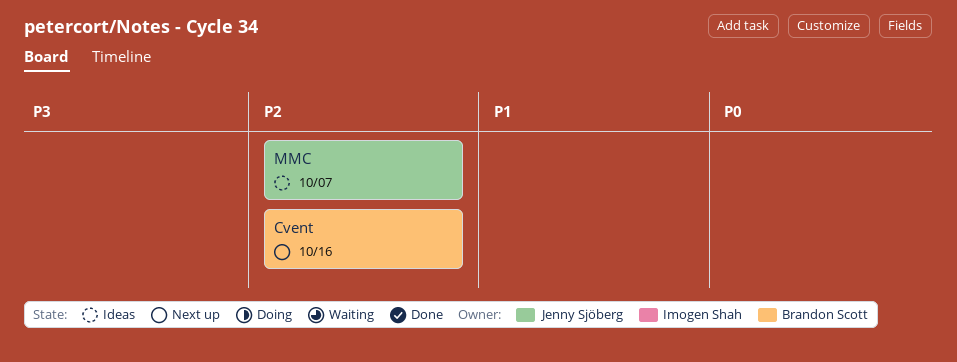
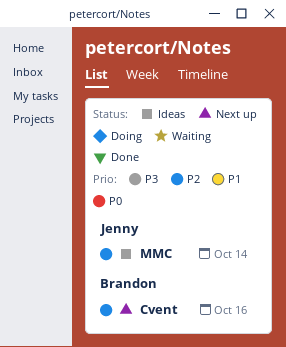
MMC, due: Oct 7 -> Oct 14

